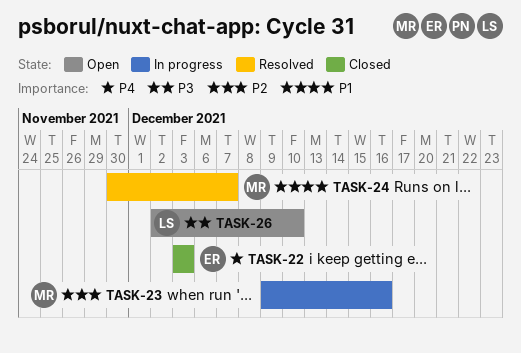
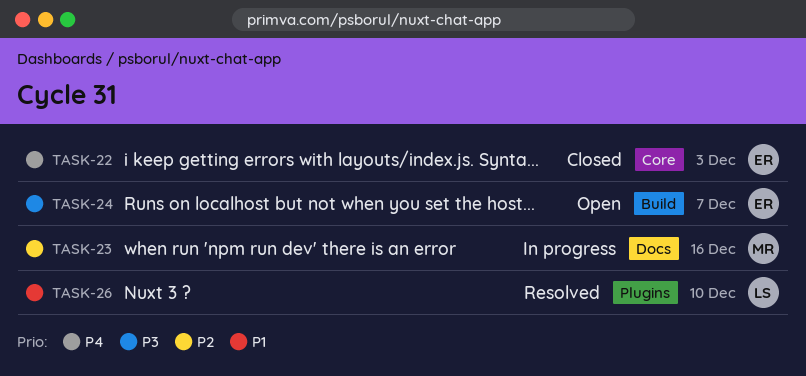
TASK-24, status: Resolved -> Open
TASK-24, owner: MR -> ER
TASK-24, priority: P1 -> P3
TASK-26, status: Open -> Resolved
TASK-26, priority: P3 -> P1

